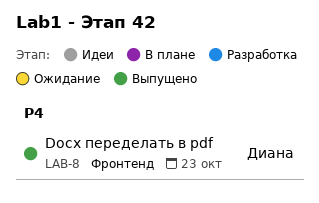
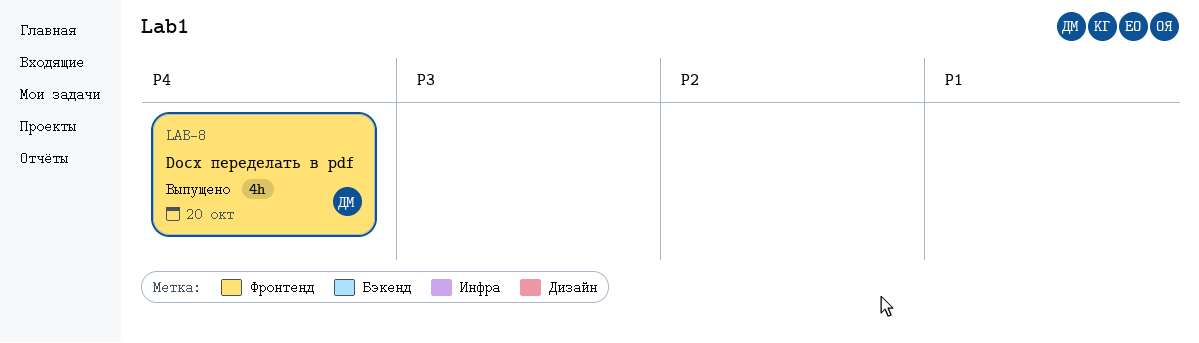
LAB-8, due: Oct 23 -> Oct 20

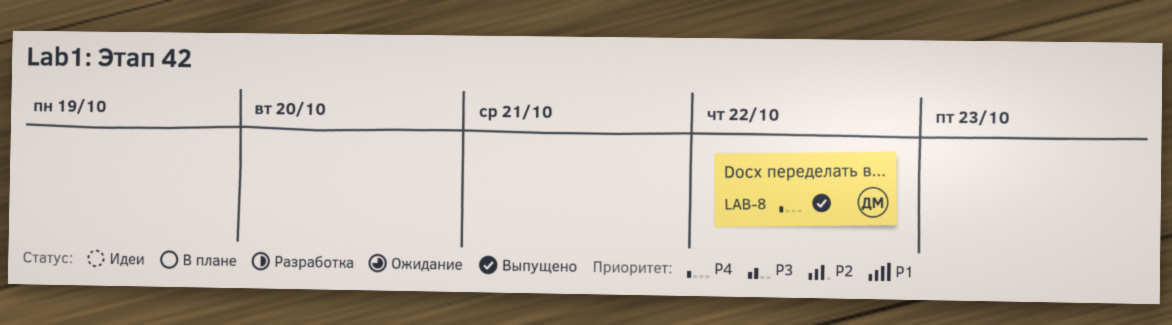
LAB-8, due: Oct 20 -> Oct 22

